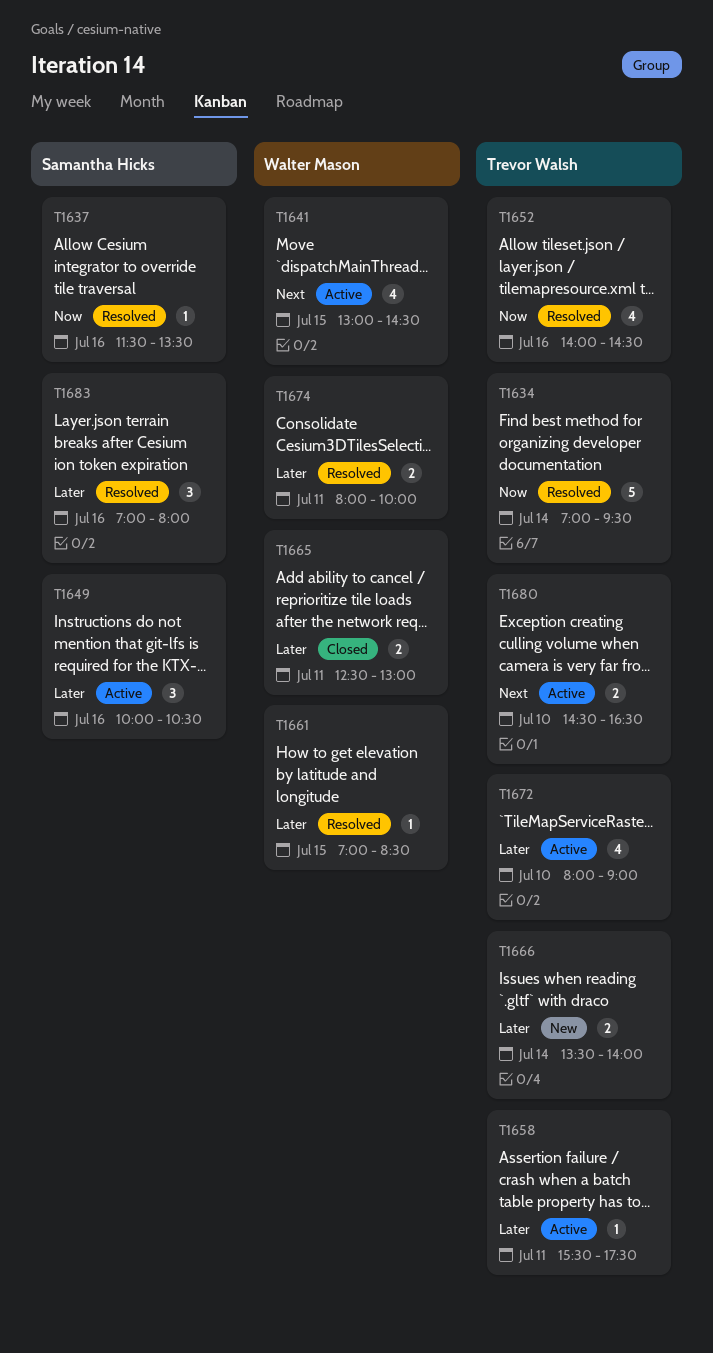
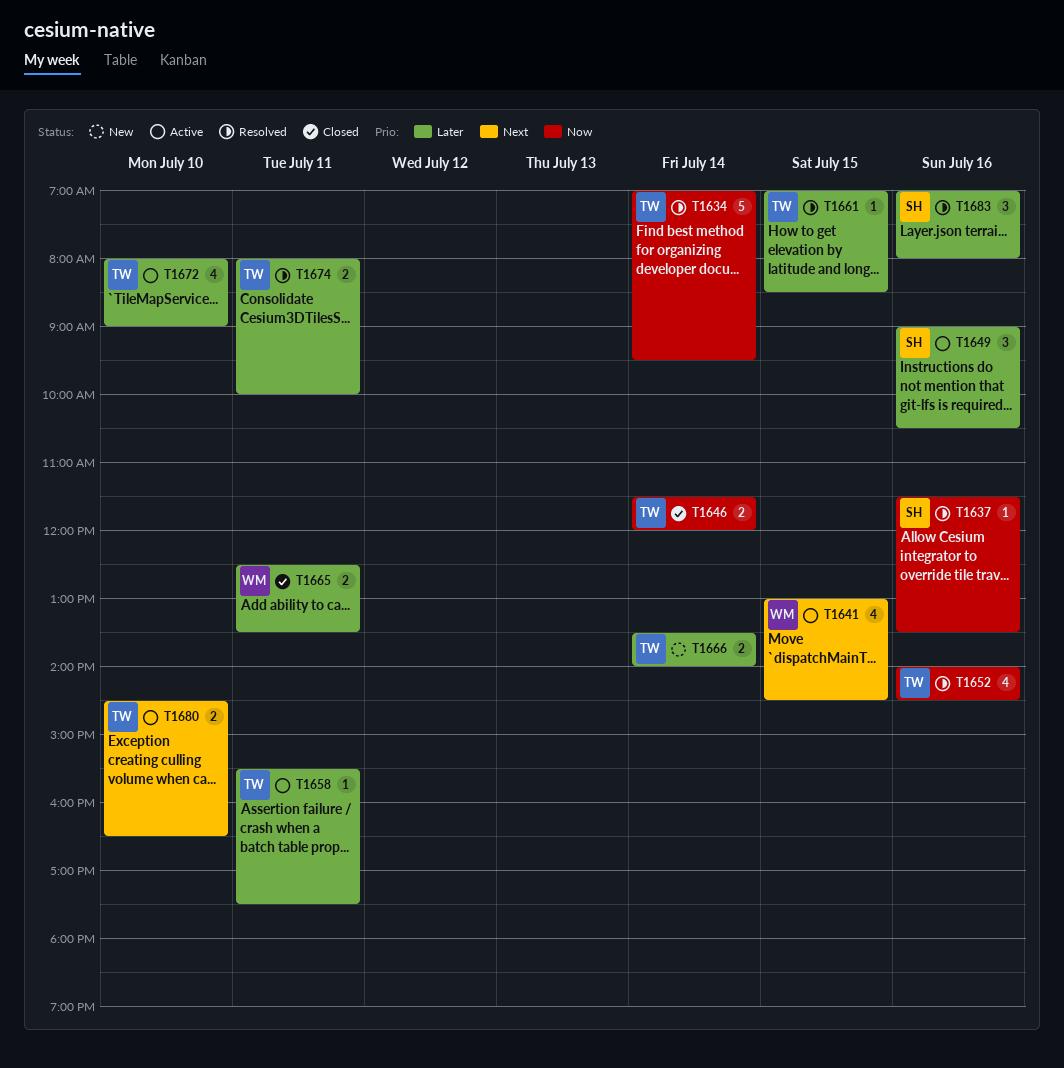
T1646: none -> present
T1649, begins: 10:00 -> 09:00
T1661, owner: Walter Mason -> Trevor Walsh
T1665, ends: 13:00 -> 13:30
T1674, owner: Walter Mason -> Trevor Walsh

